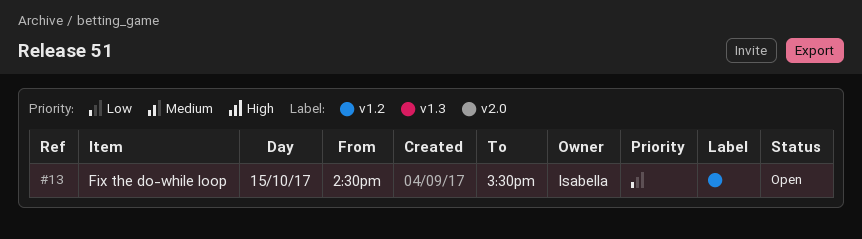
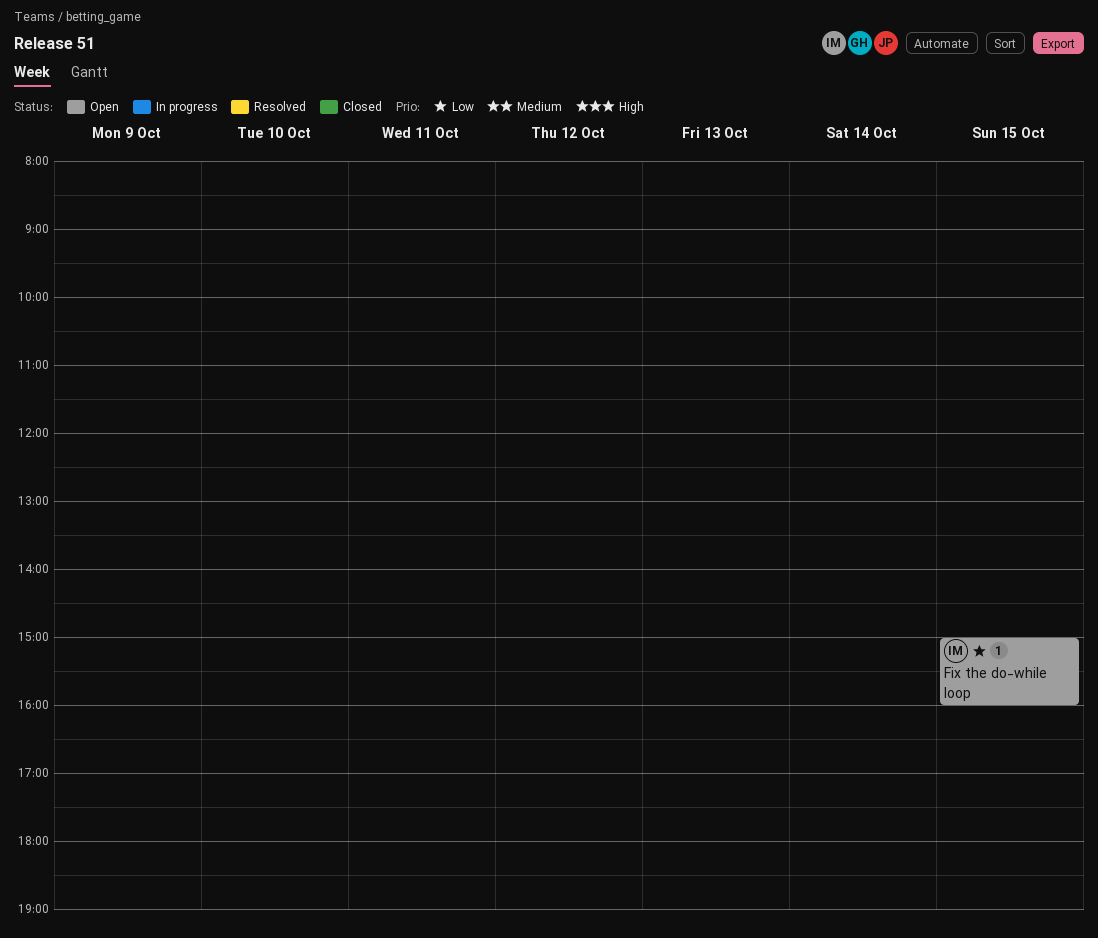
Fix the do-while loop, begins: 14:30 -> 15:00
Fix the do-while loop, ends: 15:30 -> 16:00

